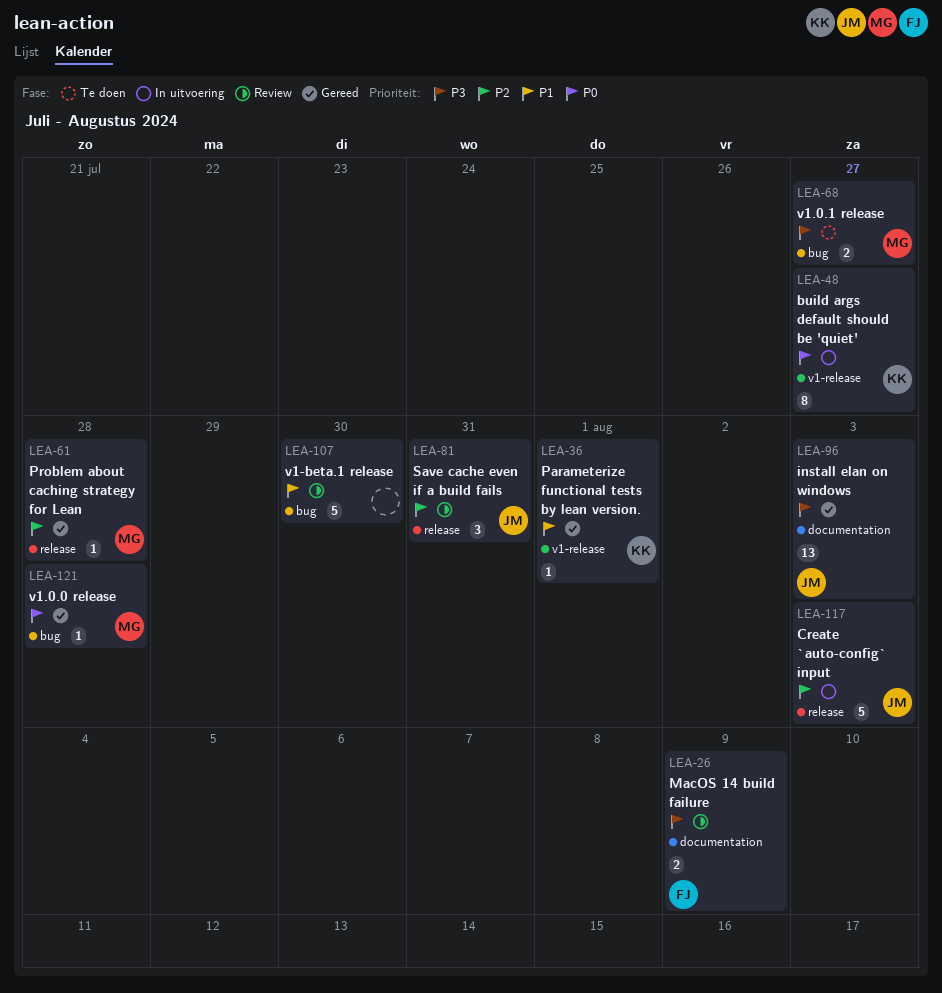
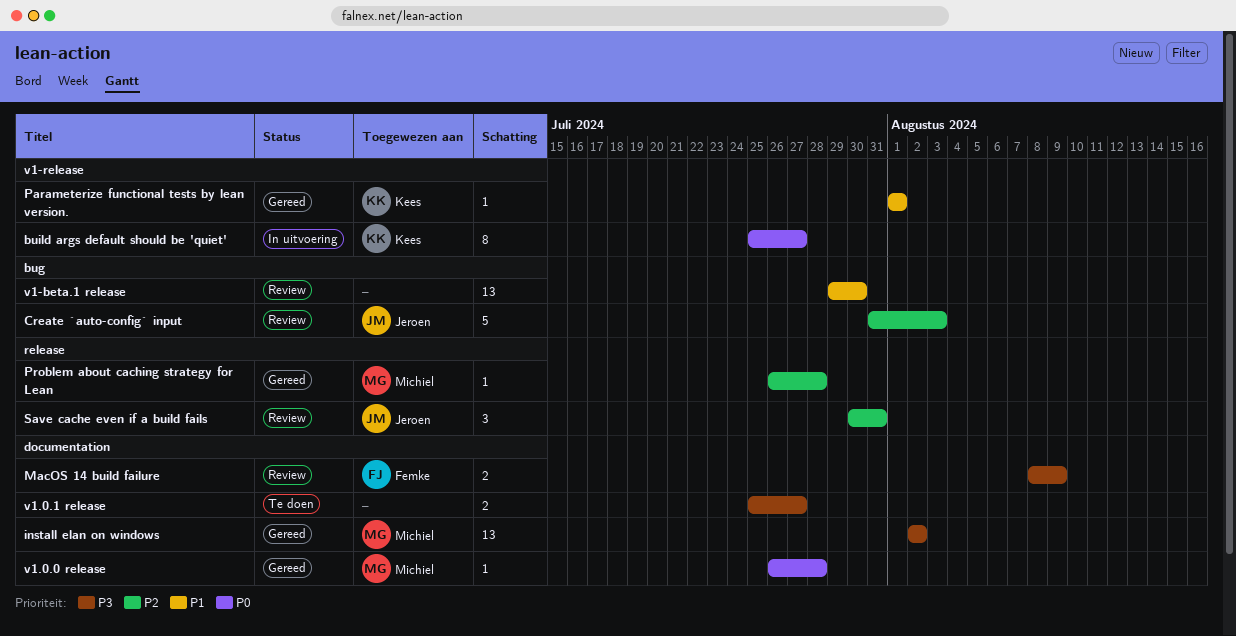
Create `auto-config` input, status: In uitvoering -> Review
Create `auto-config` input, label: release -> bug
install elan on windows, owner: Jeroen -> Michiel
install elan on windows, due: Aug 3 -> Aug 2
v1-beta.1 release, estimate: 5 -> 13
v1.0.0 release, label: bug -> documentation
v1.0.1 release, owner: Michiel -> none
v1.0.1 release, label: bug -> documentation

